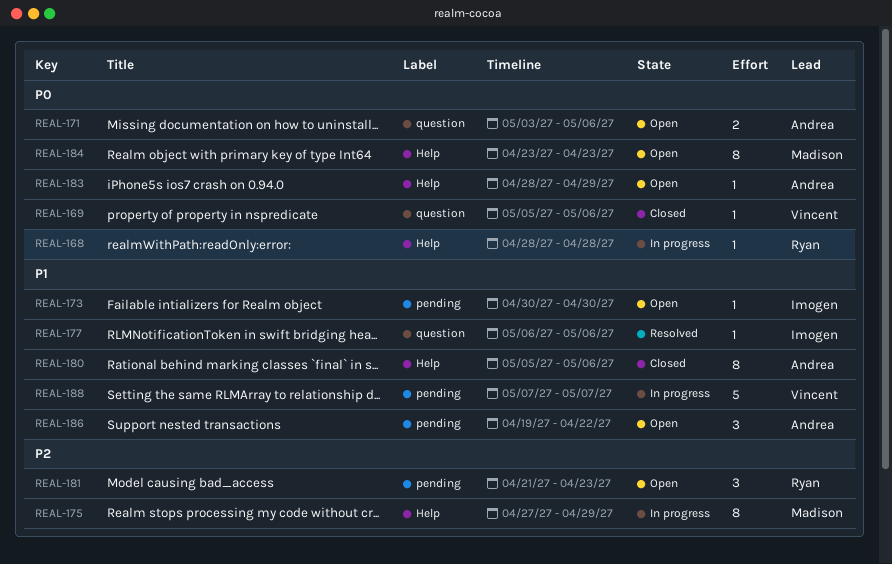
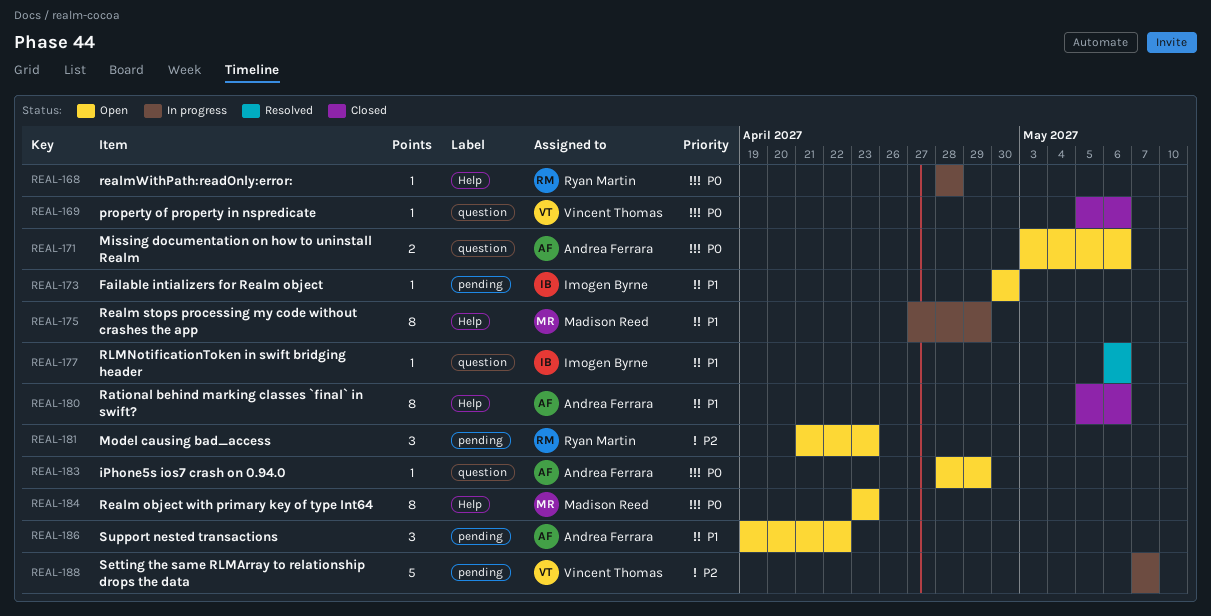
REAL-175, priority: P2 -> P1
REAL-183, label: Help -> question
REAL-188, priority: P1 -> P2

